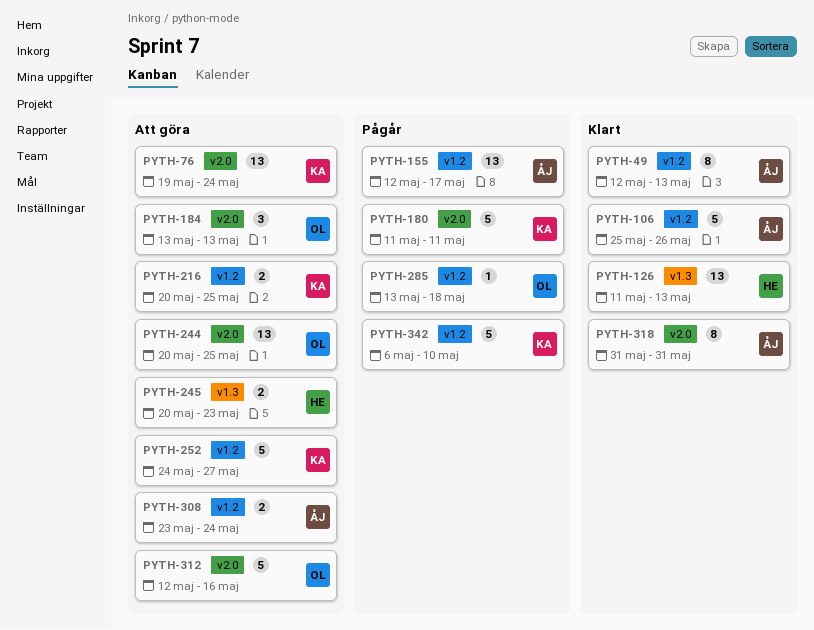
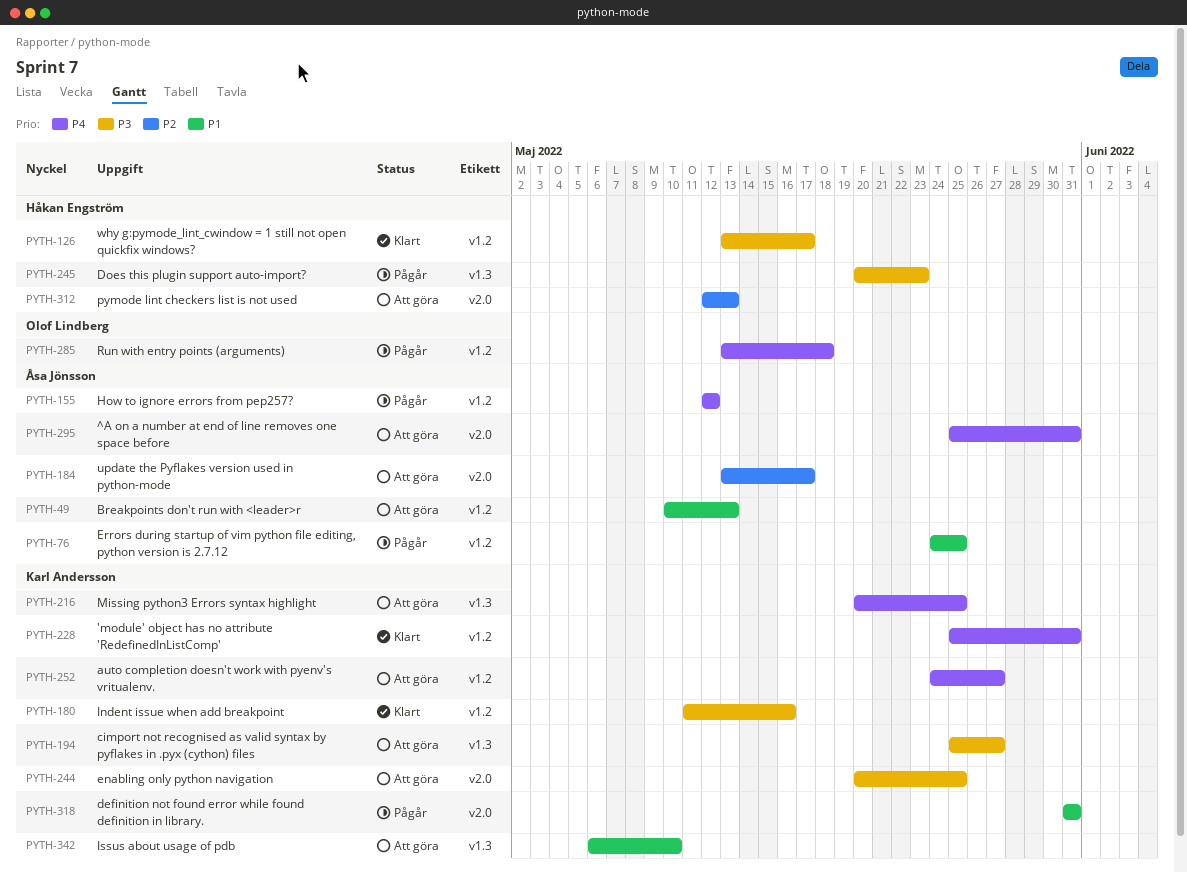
PYTH-49, status: Klart -> Att göra
PYTH-49, start: May 12 -> May 10
PYTH-76, status: Att göra -> Pågår
PYTH-76, owner: Karl Andersson -> Åsa Jönsson
PYTH-76, label: v2.0 -> v1.2
PYTH-76, start: May 19 -> May 24
PYTH-76, due: May 24 -> May 25
PYTH-106: present -> none
PYTH-126, label: v1.3 -> v1.2
PYTH-126, start: May 11 -> May 13
PYTH-126, due: May 13 -> May 17
PYTH-155, due: May 17 -> May 12
PYTH-180, status: Pågår -> Klart
PYTH-180, label: v2.0 -> v1.2
PYTH-180, due: May 11 -> May 16
PYTH-184, owner: Olof Lindberg -> Åsa Jönsson
PYTH-184, due: May 13 -> May 17
PYTH-194: none -> present
PYTH-216, label: v1.2 -> v1.3
PYTH-228: none -> present
PYTH-244, owner: Olof Lindberg -> Karl Andersson
PYTH-245, status: Att göra -> Pågår
PYTH-295: none -> present
PYTH-308: present -> none
PYTH-312, owner: Olof Lindberg -> Håkan Engström
PYTH-312, due: May 16 -> May 13
PYTH-318, status: Klart -> Pågår
PYTH-318, owner: Åsa Jönsson -> Karl Andersson
PYTH-342, status: Pågår -> Att göra
PYTH-342, label: v1.2 -> v1.3

